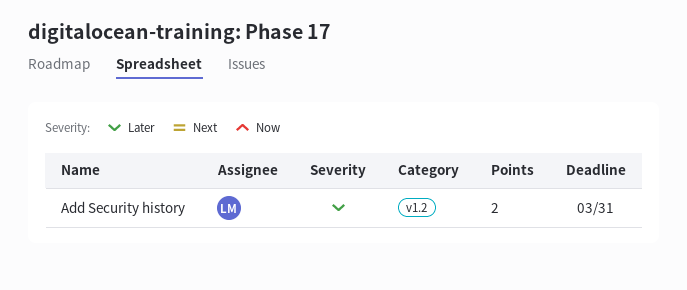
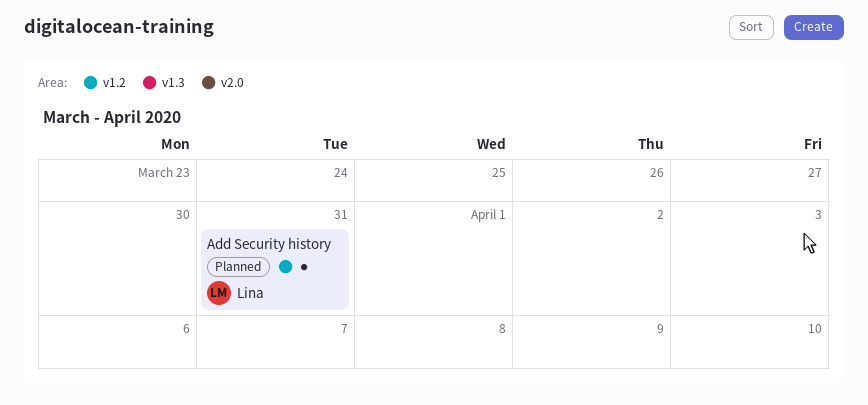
Add Security history, estimate: 2 -> 1

